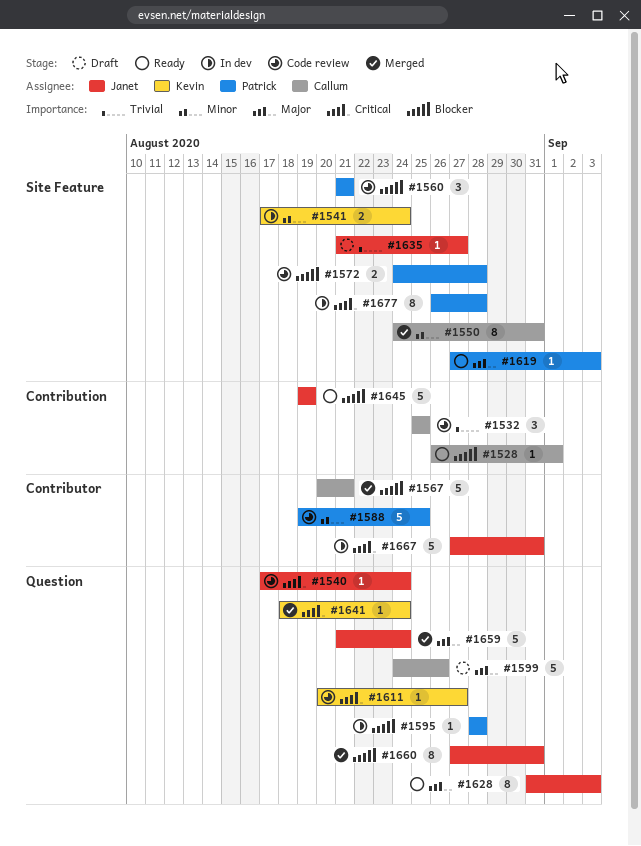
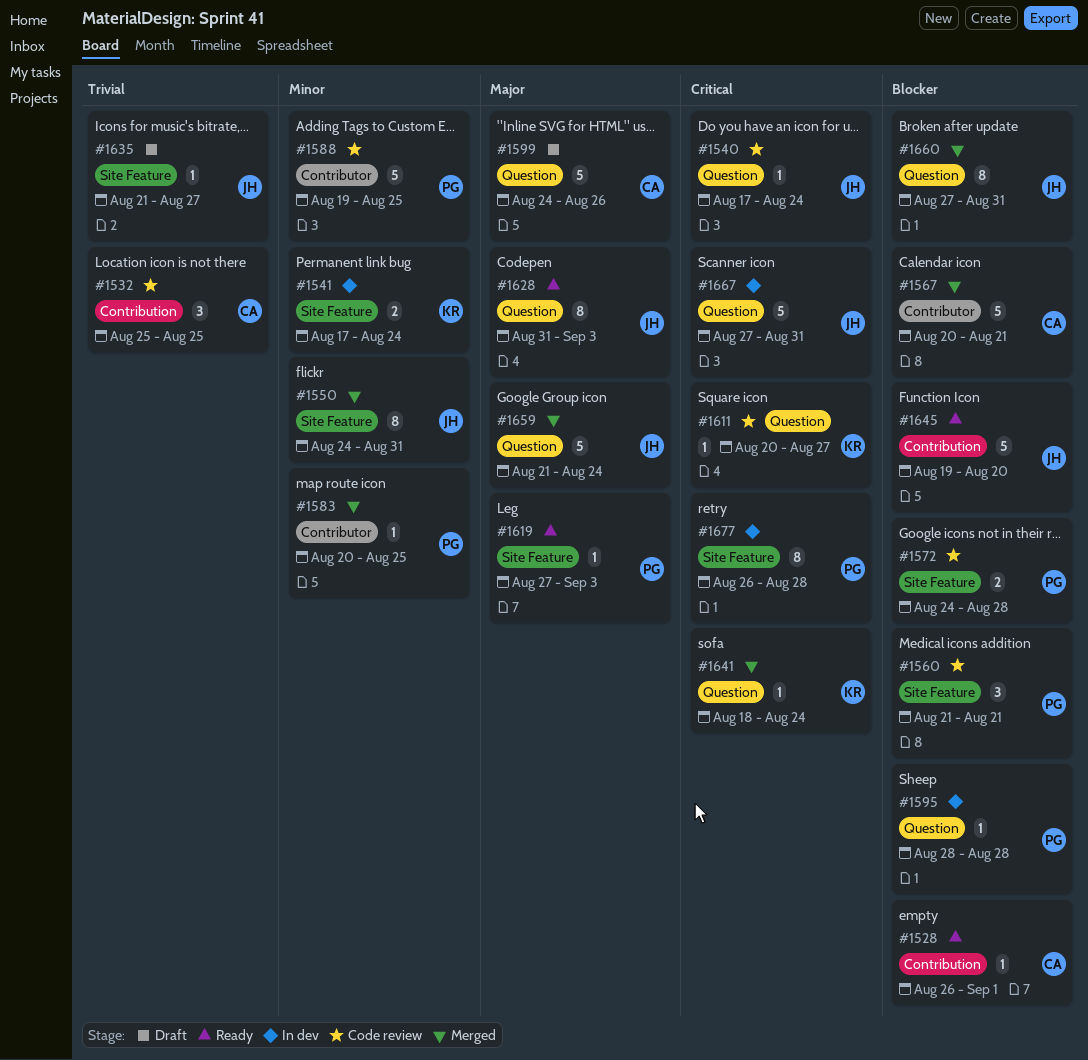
#1550, owner: Callum -> Janet
#1583: none -> present
#1645, due: Aug 19 -> Aug 20
#1667, label: Contributor -> Question

